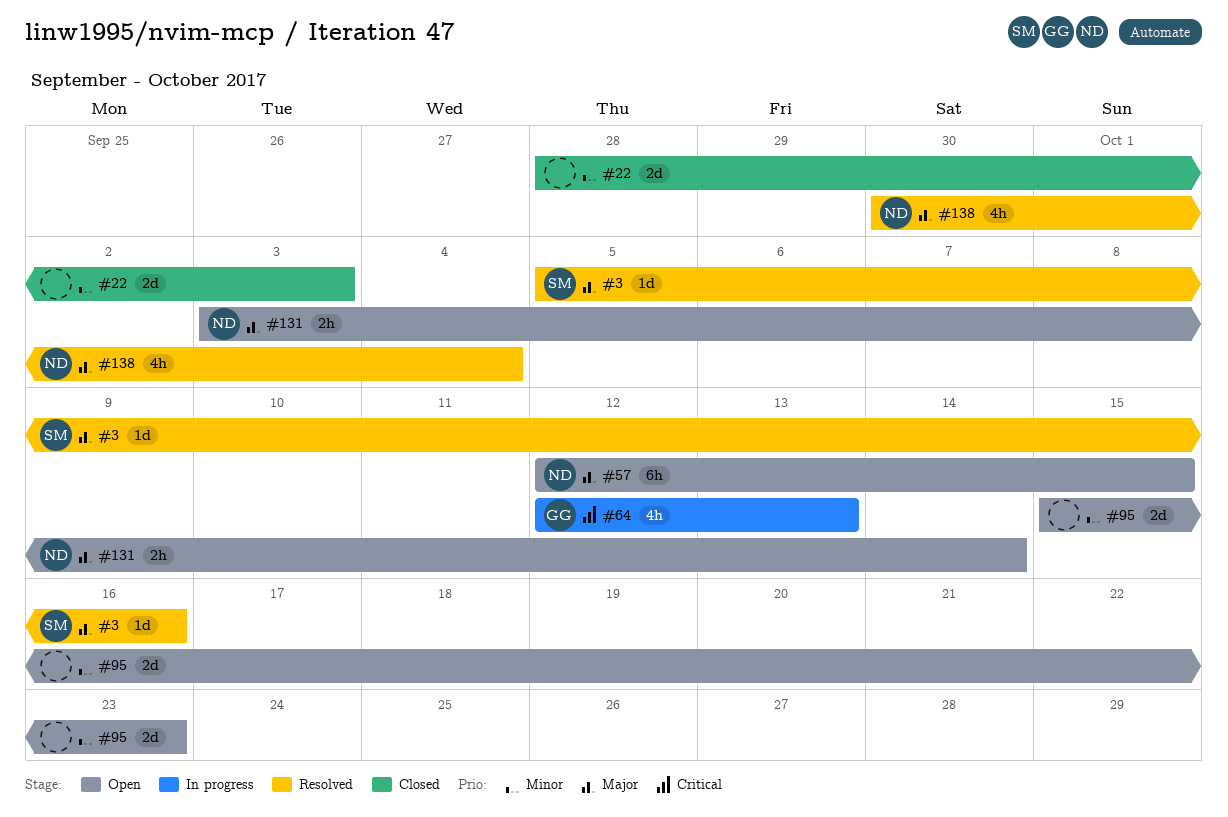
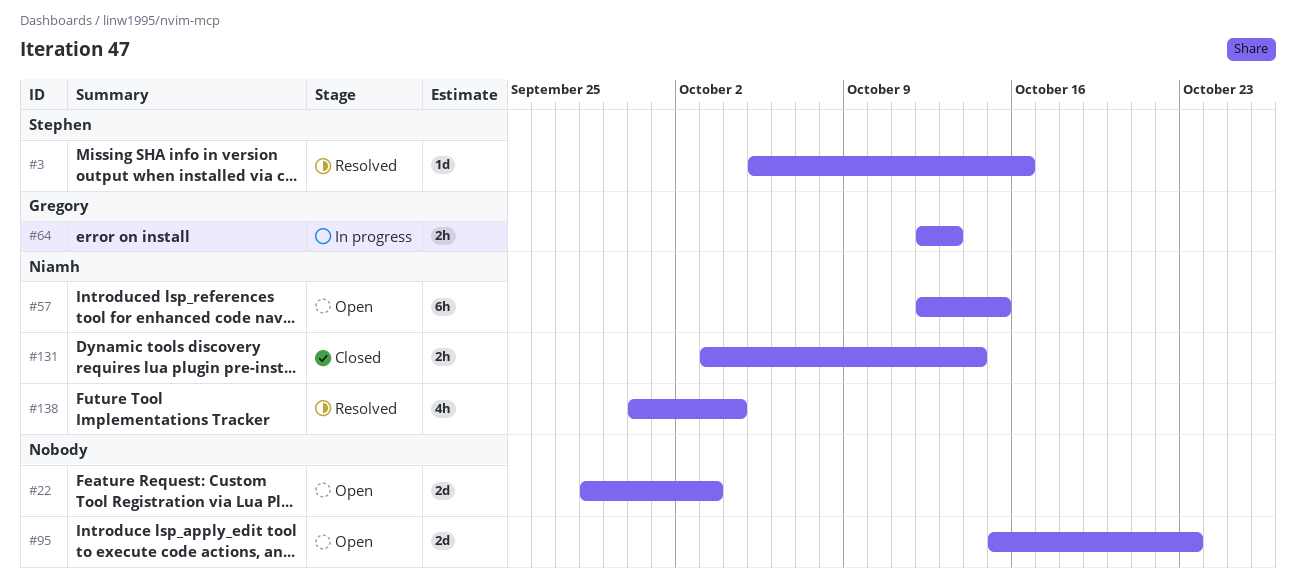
#22, status: Closed -> Open
#64, estimate: 4h -> 2h
#131, status: Open -> Closed

